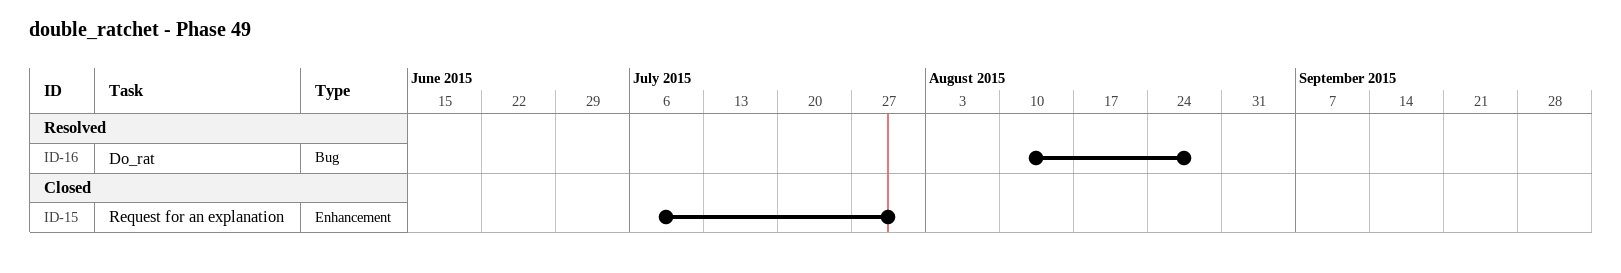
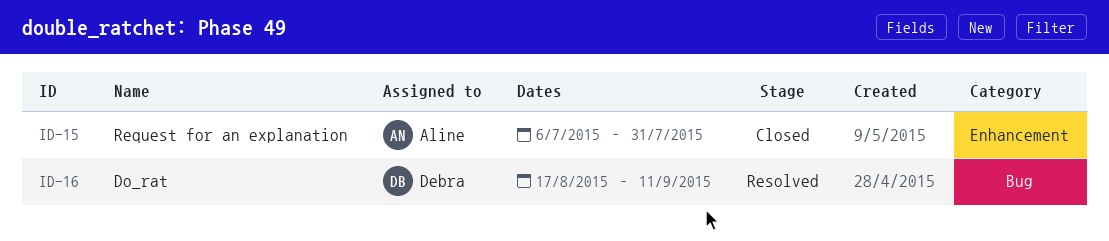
ID-16, start: Aug 10 -> Aug 17
ID-16, due: Aug 28 -> Sep 11

